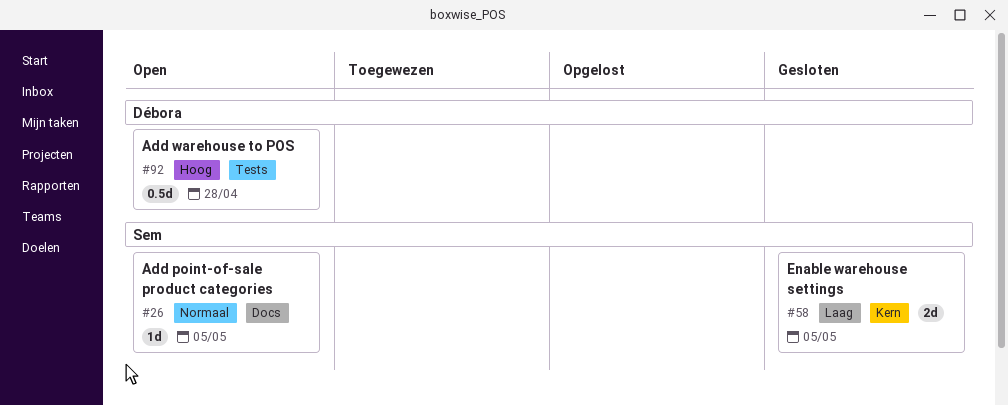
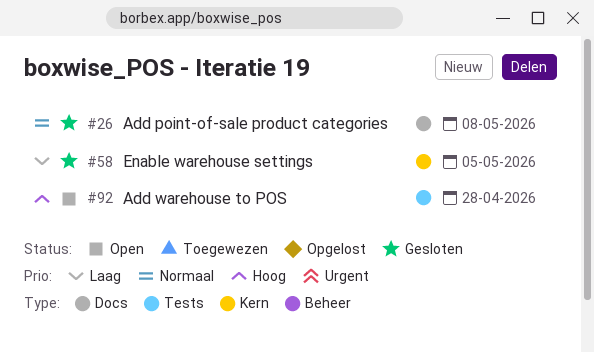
#26, status: Open -> Gesloten
#26, due: May 5 -> May 8

